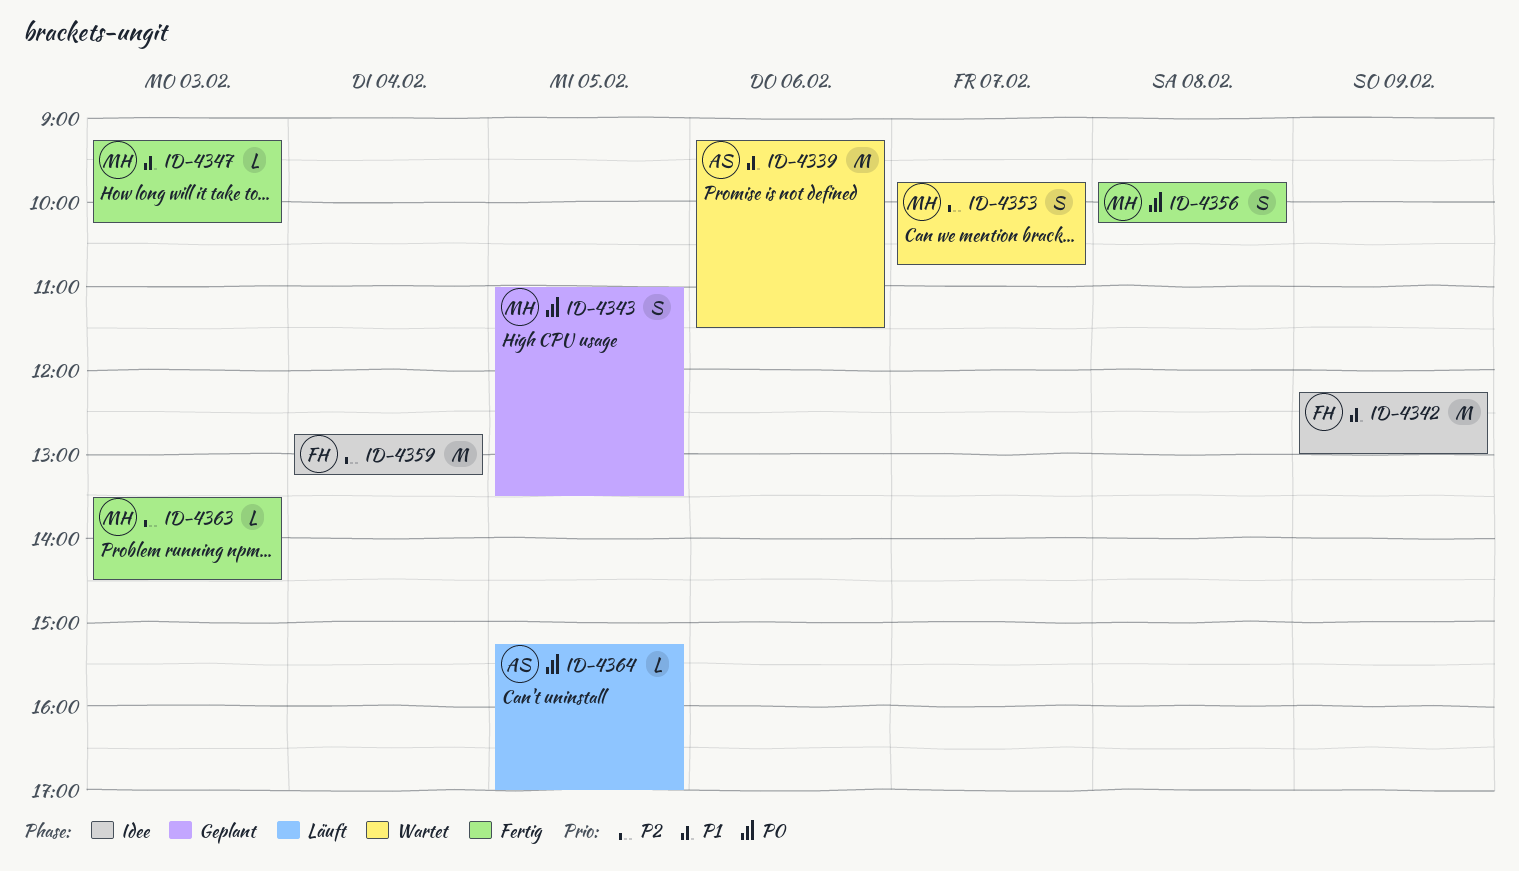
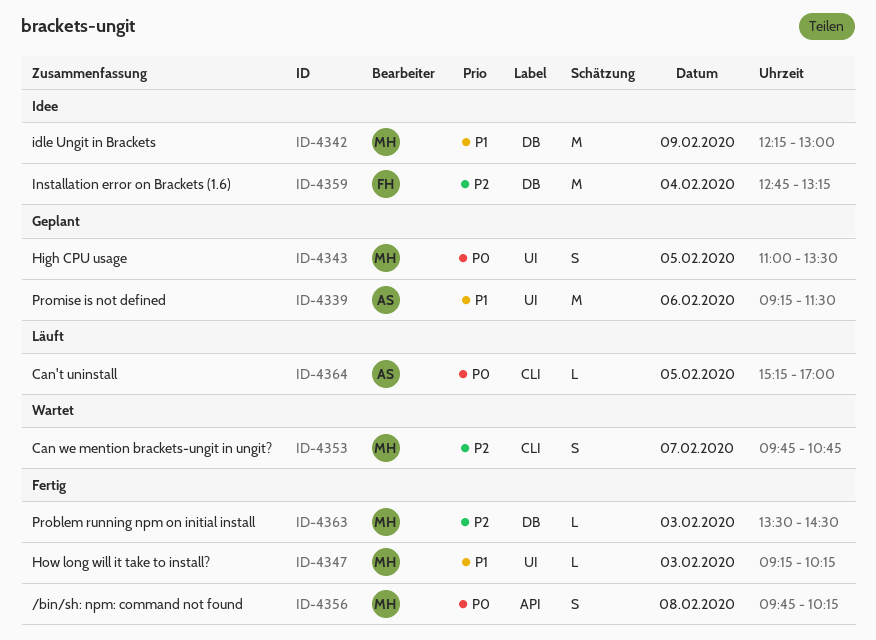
ID-4339, status: Wartet -> Geplant
ID-4342, owner: FH -> MH

